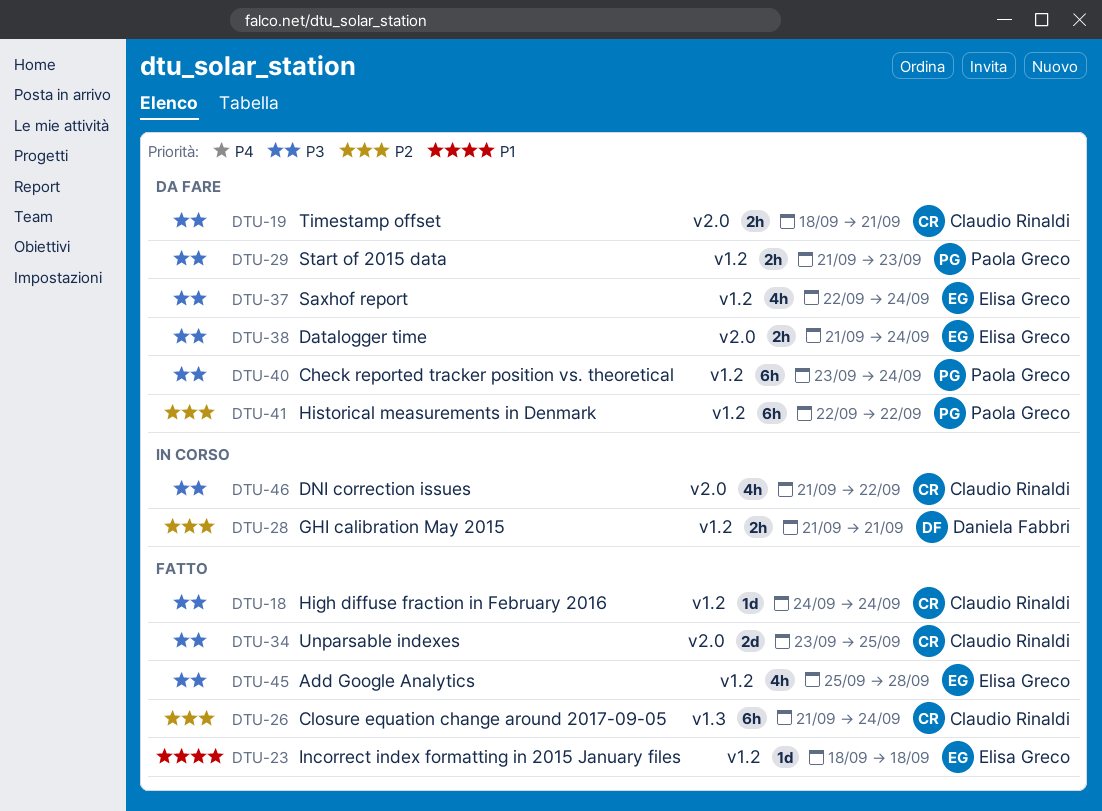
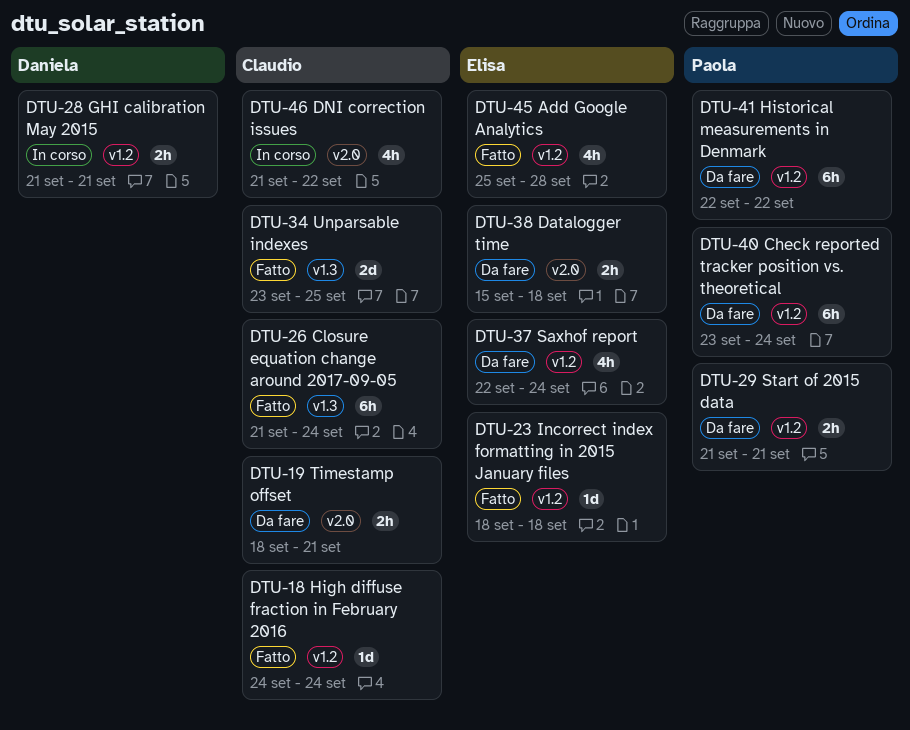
DTU-29, due: Sep 23 -> Sep 21
DTU-34, label: v2.0 -> v1.3
DTU-38, start: Sep 21 -> Sep 15
DTU-38, due: Sep 24 -> Sep 18

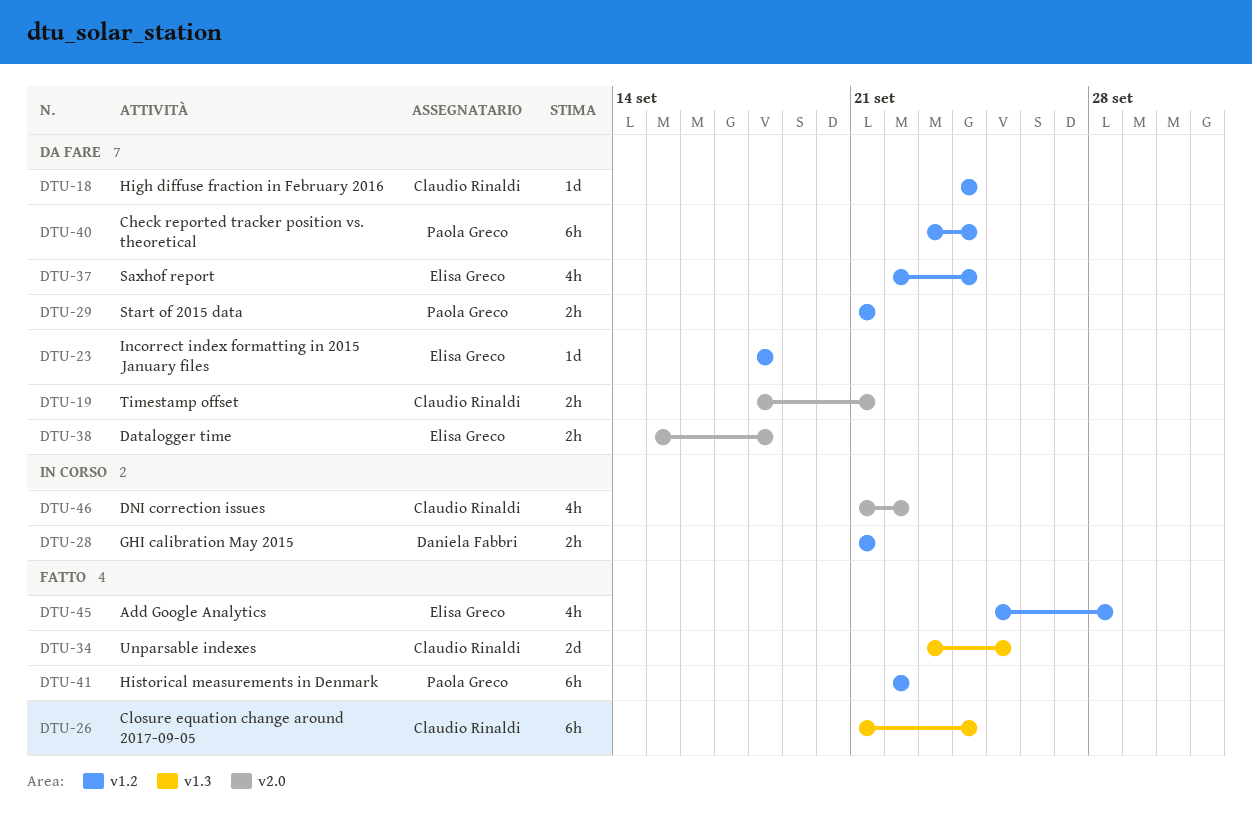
DTU-18, status: Fatto -> Da fare
DTU-23, status: Fatto -> Da fare
DTU-41, status: Da fare -> Fatto

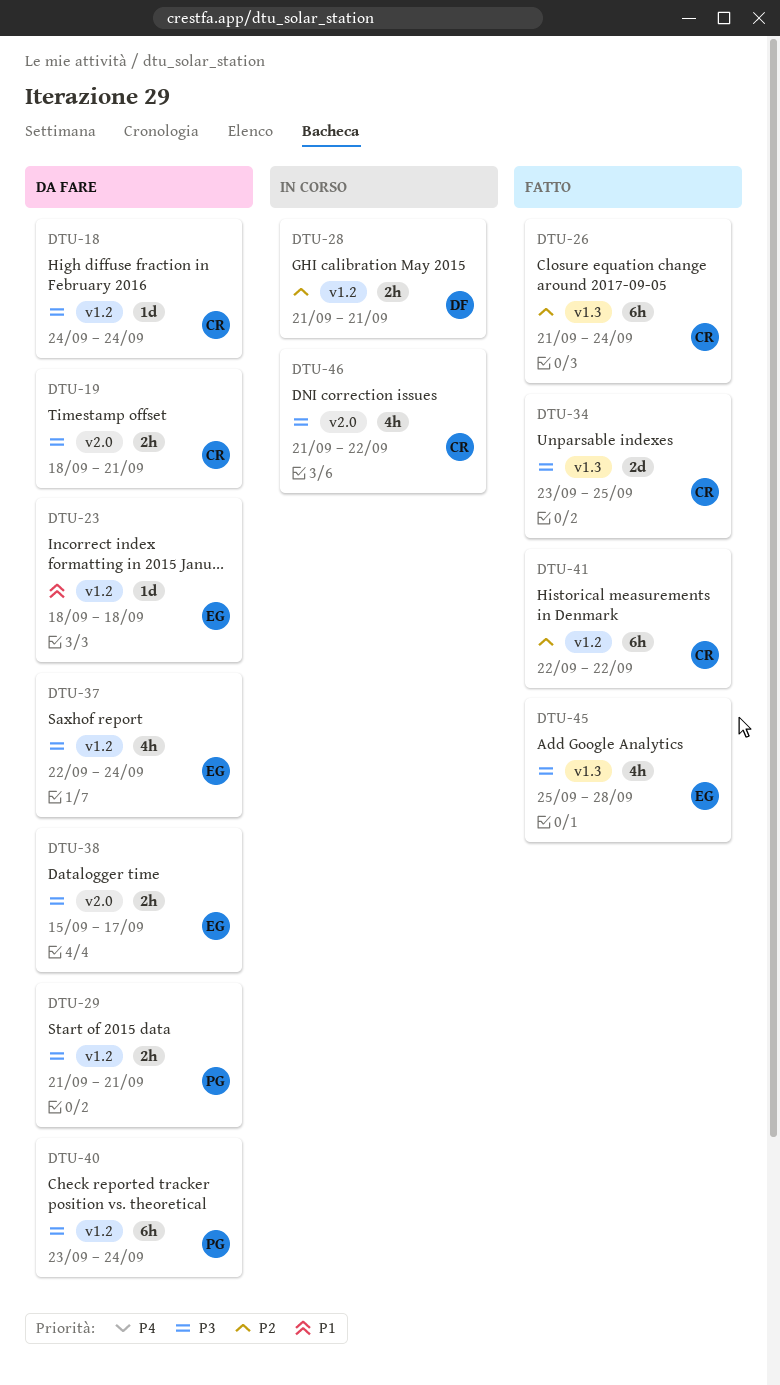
DTU-38, due: Sep 18 -> Sep 17
DTU-41, owner: Paola Greco -> Claudio Rinaldi
DTU-45, label: v1.2 -> v1.3

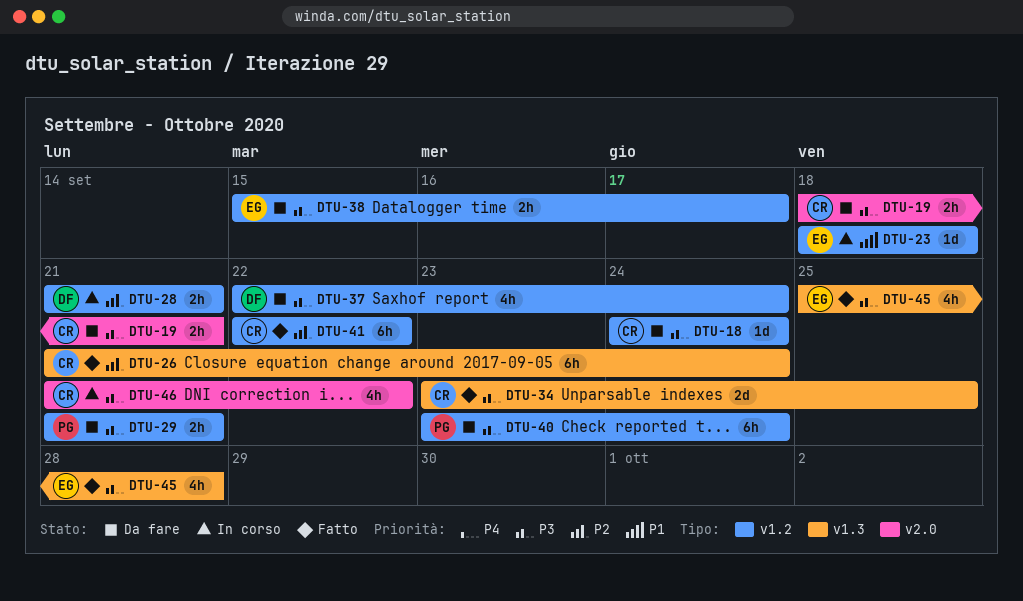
DTU-23, status: Da fare -> In corso
DTU-37, owner: EG -> DF
DTU-38, label: v2.0 -> v1.2

